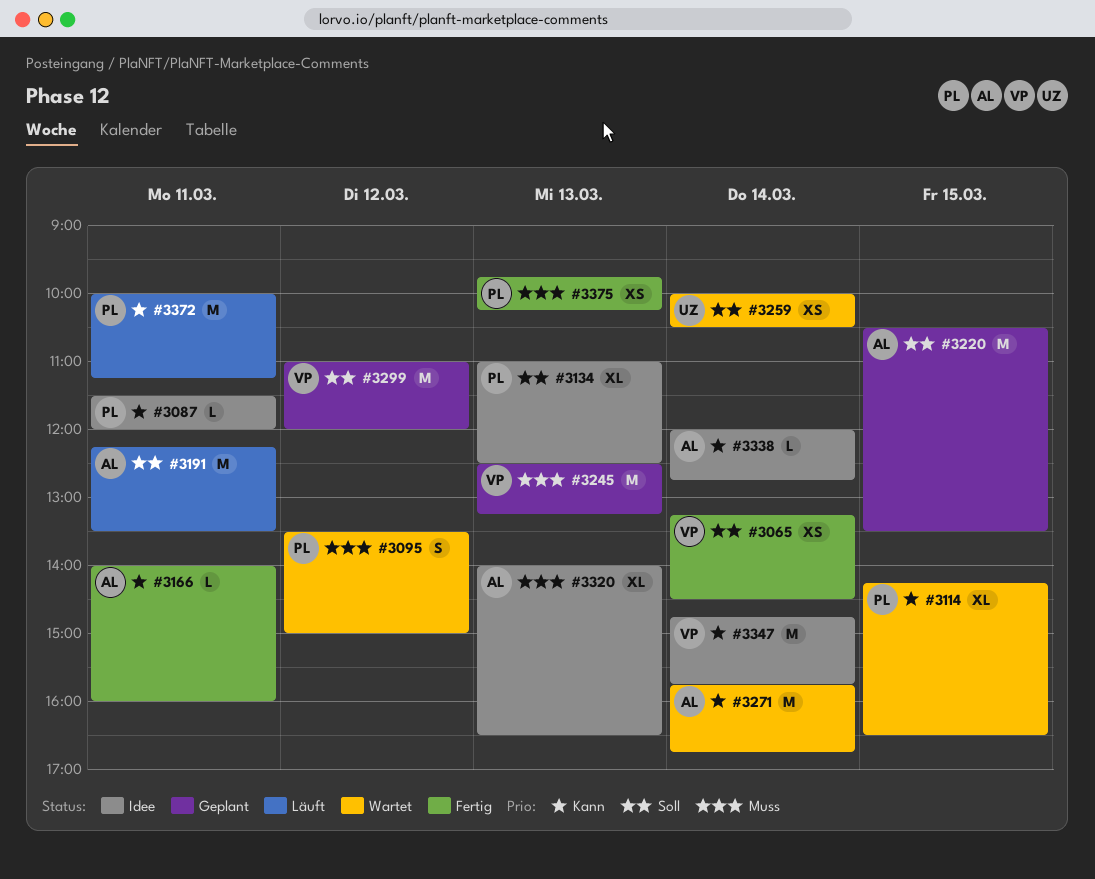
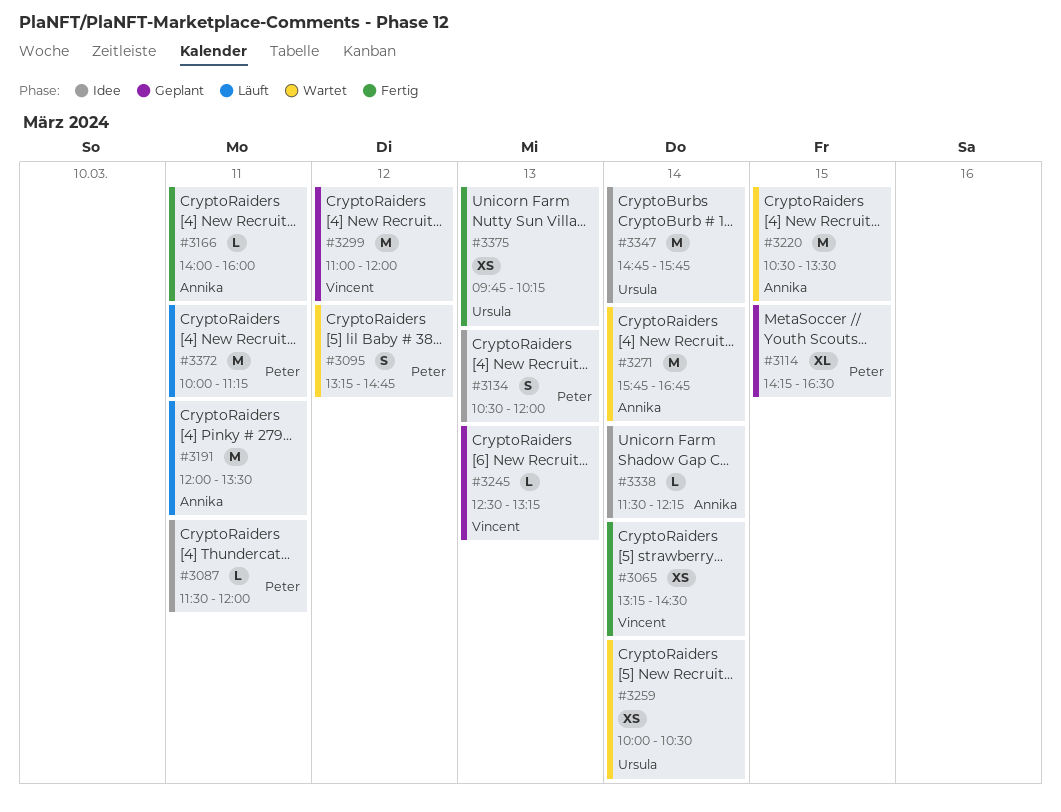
#3095, begins: 13:30 -> 13:15
#3095, ends: 15:00 -> 14:45
#3114, status: Wartet -> Geplant
#3134, estimate: XL -> S
#3134, begins: 11:00 -> 10:30
#3134, ends: 12:30 -> 12:00
#3191, begins: 12:15 -> 12:00
#3220, status: Geplant -> Wartet
#3245, estimate: M -> L
#3320: present -> none
#3338, begins: 12:00 -> 11:30
#3338, ends: 12:45 -> 12:15
#3347, owner: Vincent -> Ursula
#3375, owner: Peter -> Ursula

